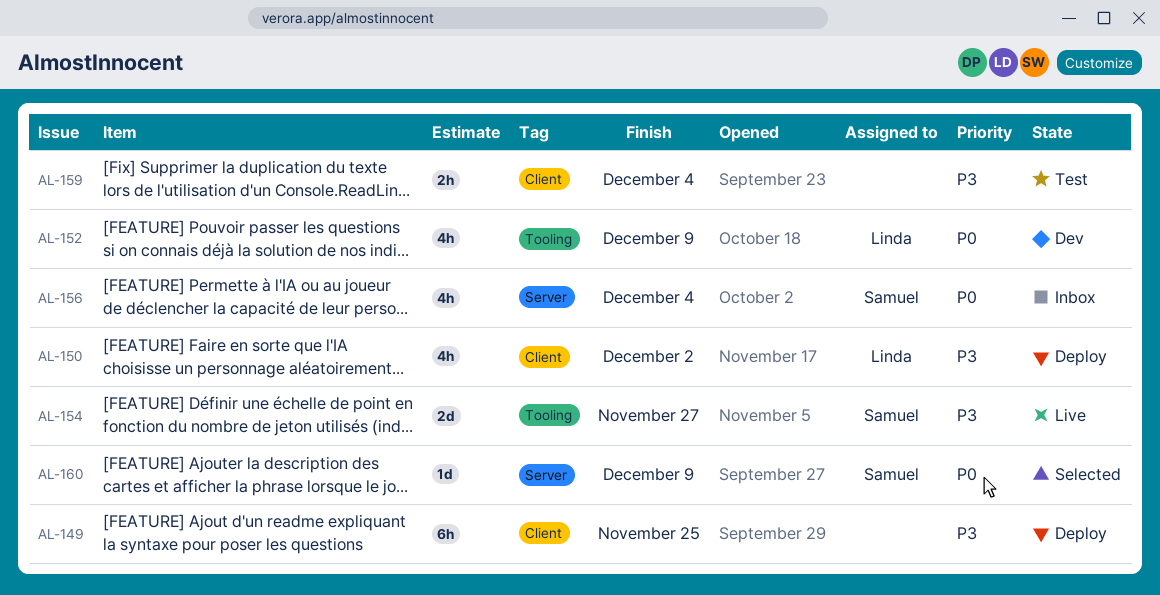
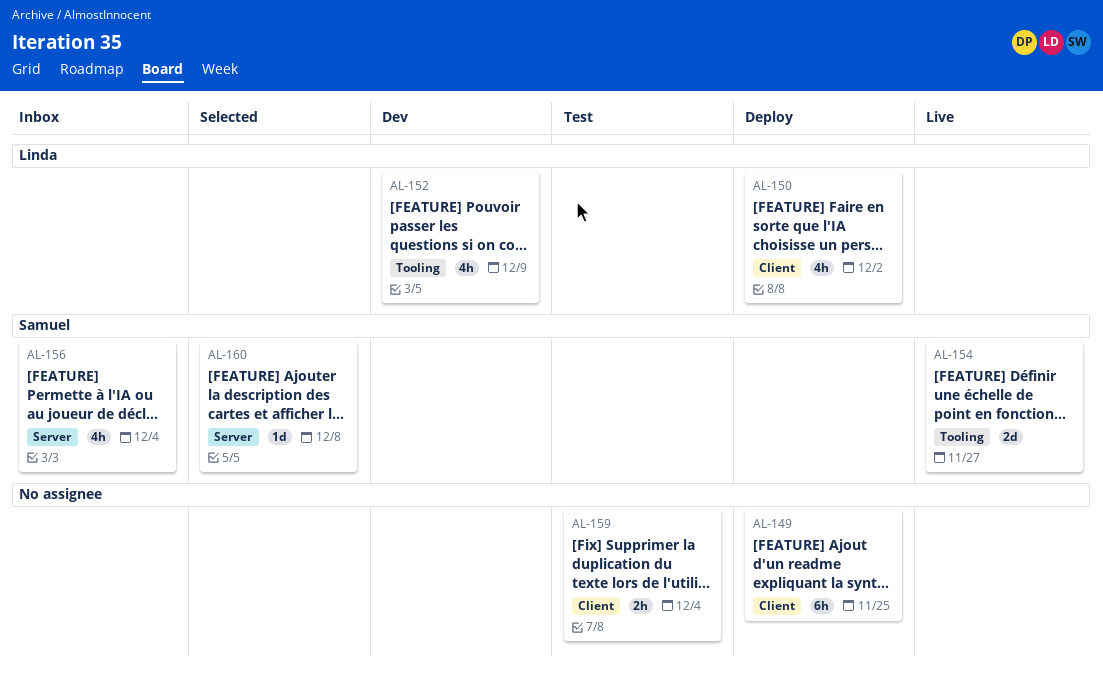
AL-160, due: Dec 9 -> Dec 8

